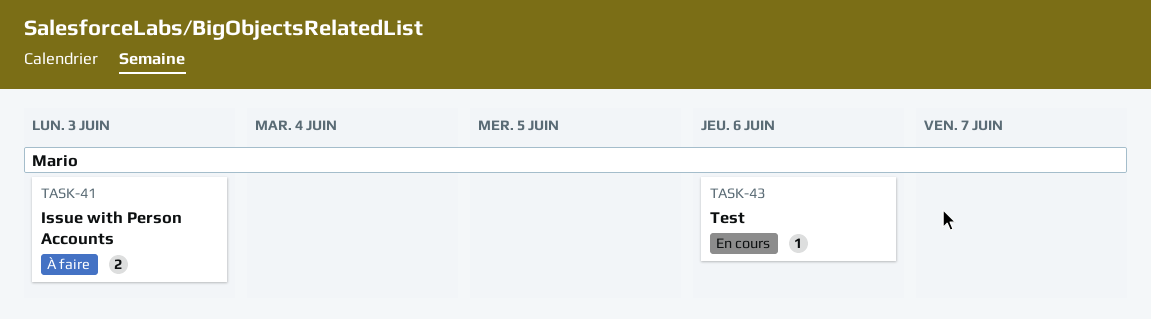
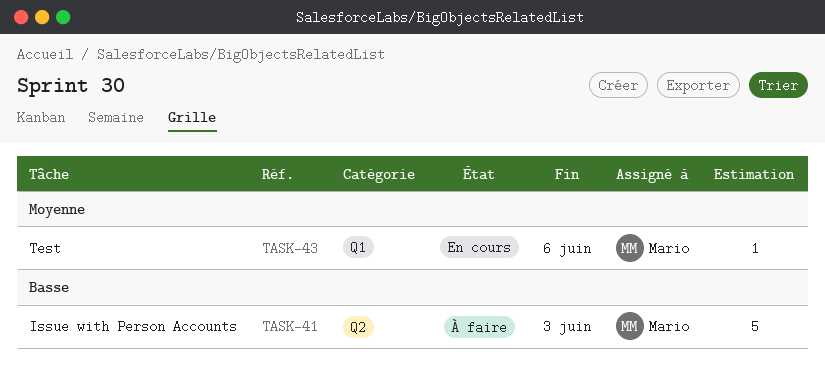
TASK-41, estimate: 2 -> 5

